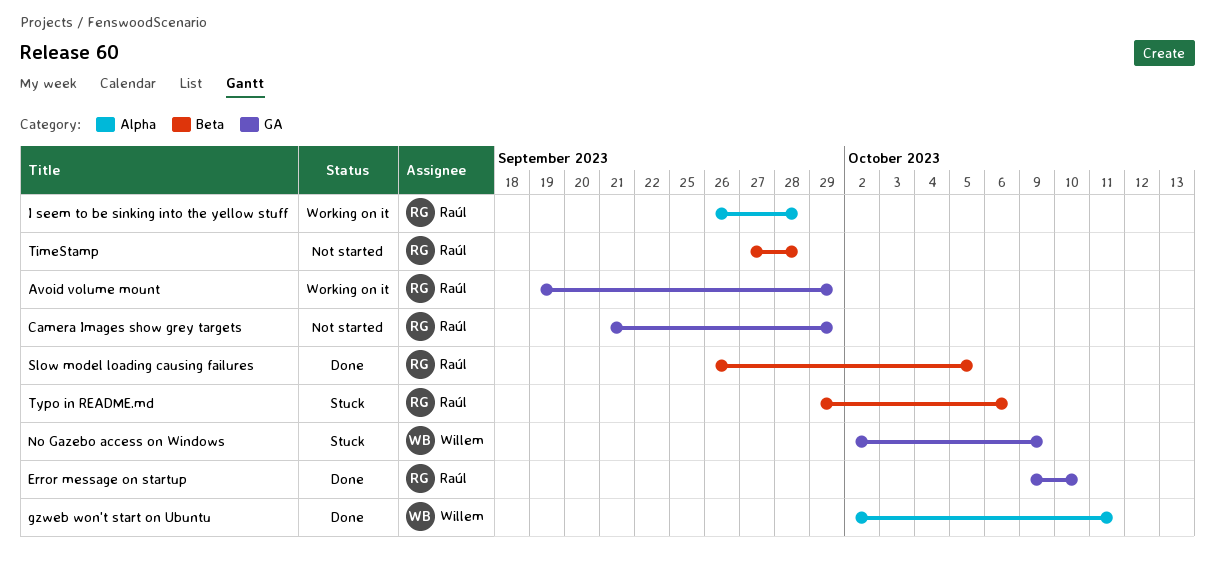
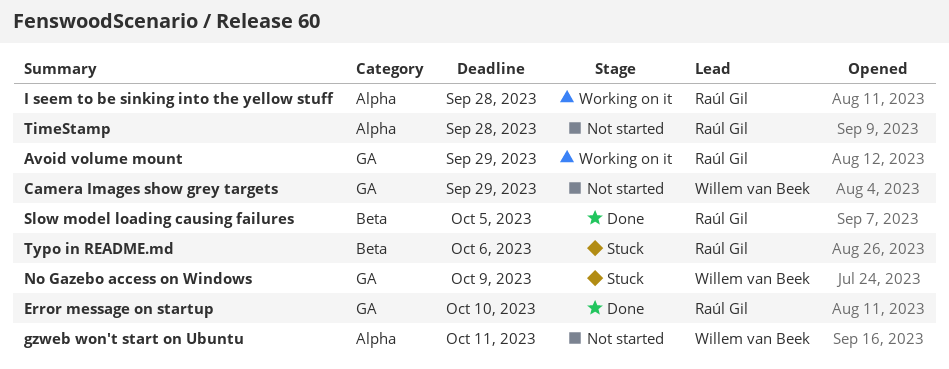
Camera Images show grey targets, owner: Raúl Gil -> Willem van Beek
gzweb won't start on Ubuntu, status: Done -> Not started
TimeStamp, label: Beta -> Alpha

